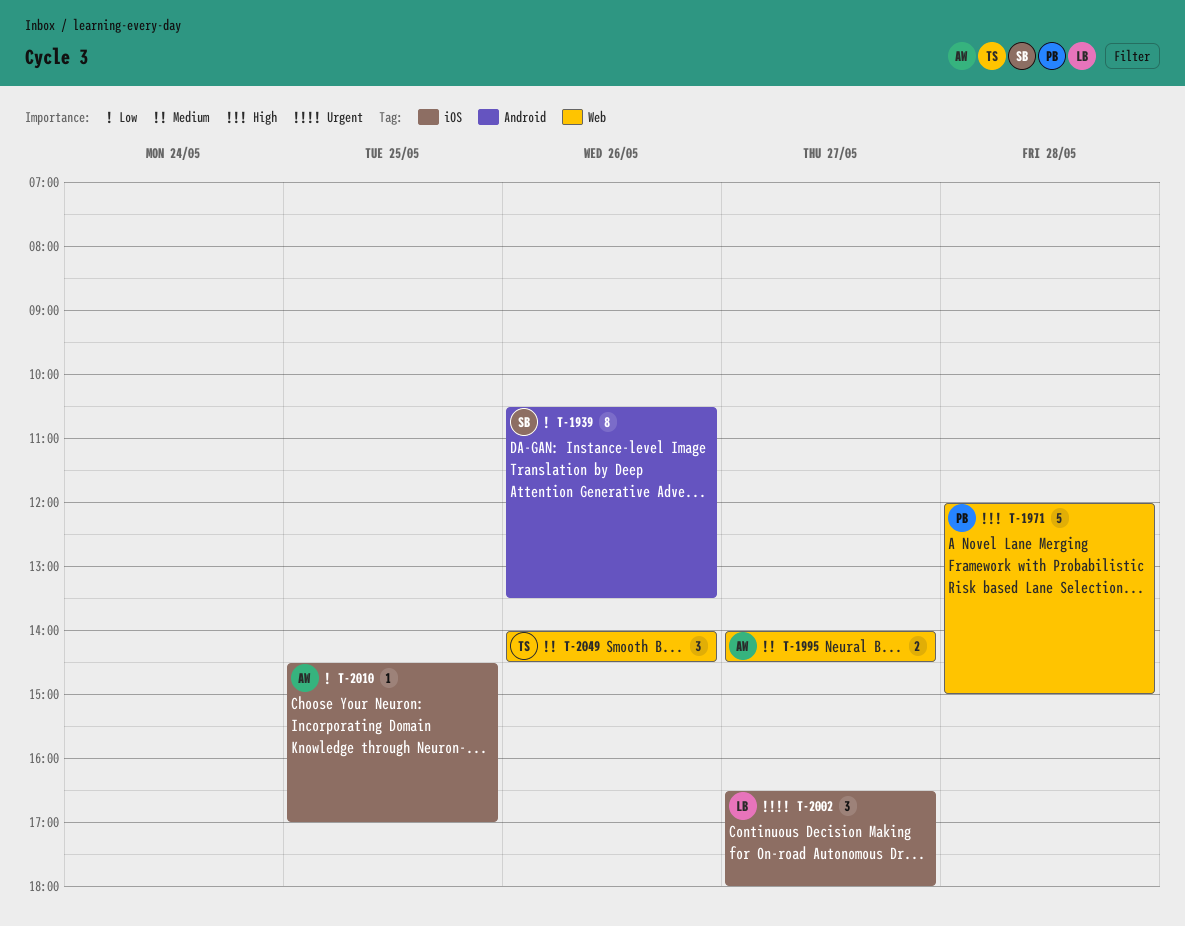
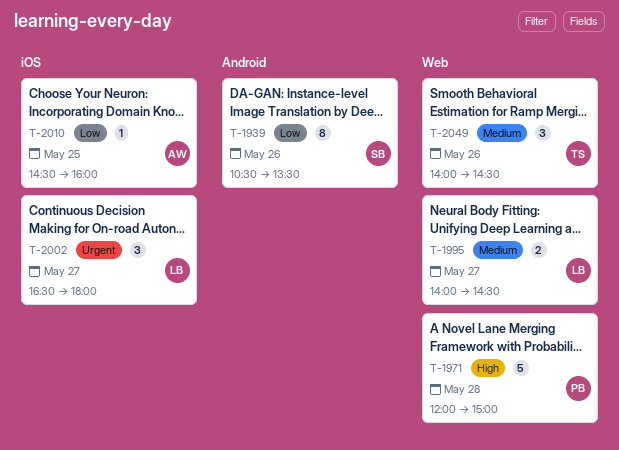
T-1995, owner: AW -> LB
T-2010, ends: 17:00 -> 16:00

